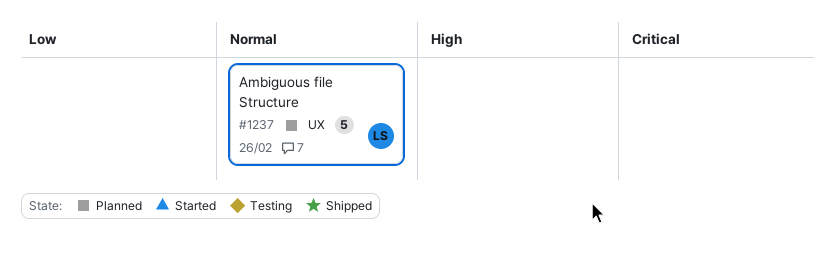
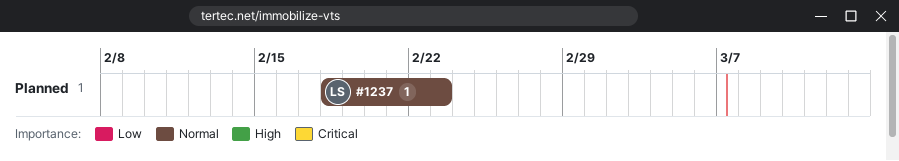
#1237, estimate: 5 -> 1
#1237, due: Feb 26 -> Feb 23

